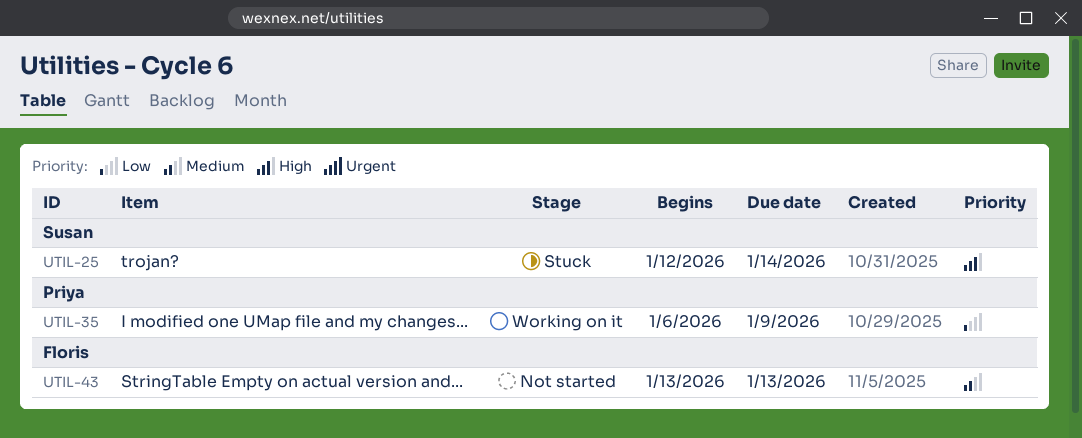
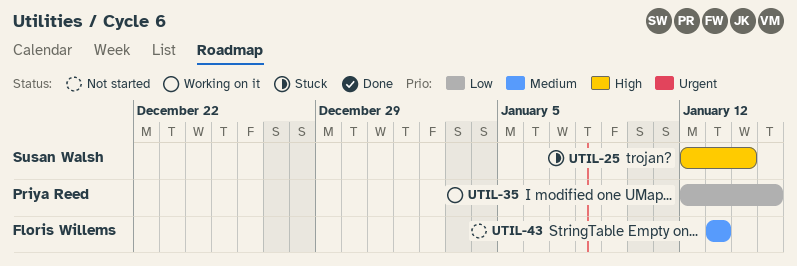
UTIL-35, start: Jan 6 -> Jan 12
UTIL-35, due: Jan 9 -> Jan 15

